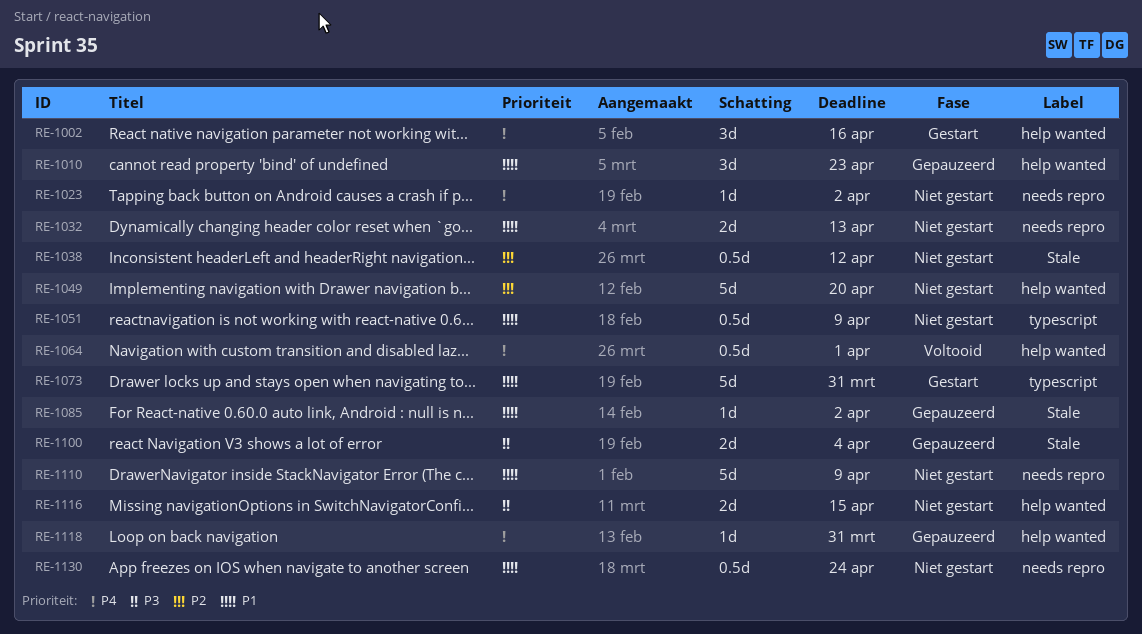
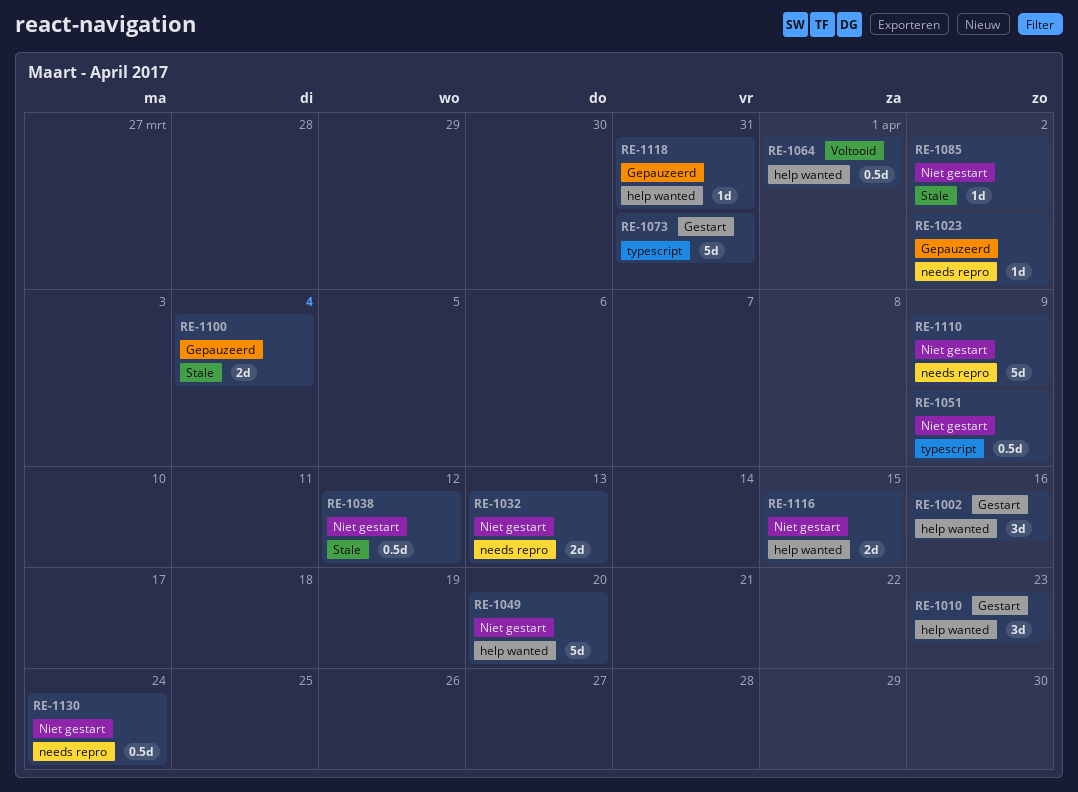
RE-1010, status: Gepauzeerd -> Gestart
RE-1023, status: Niet gestart -> Gepauzeerd
RE-1085, status: Gepauzeerd -> Niet gestart

